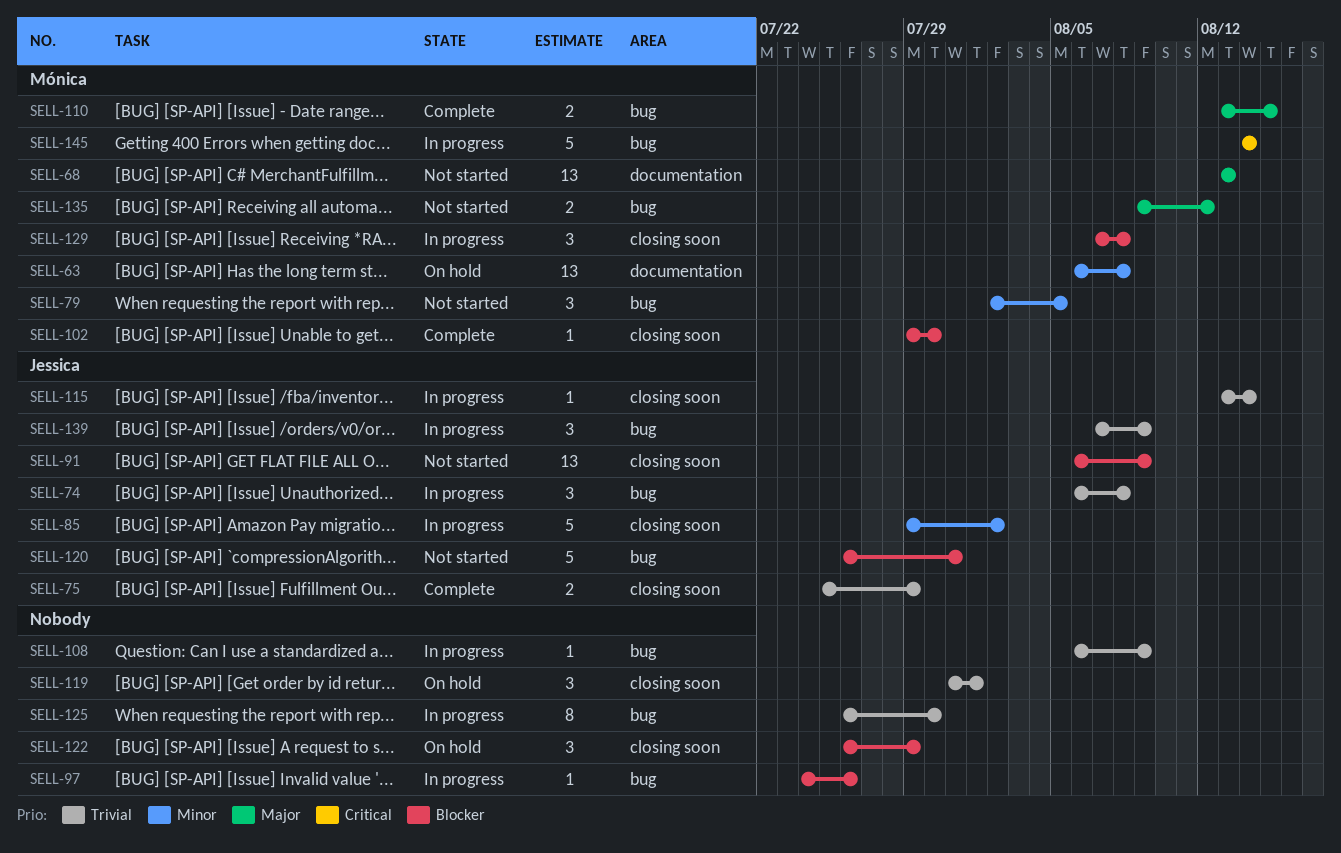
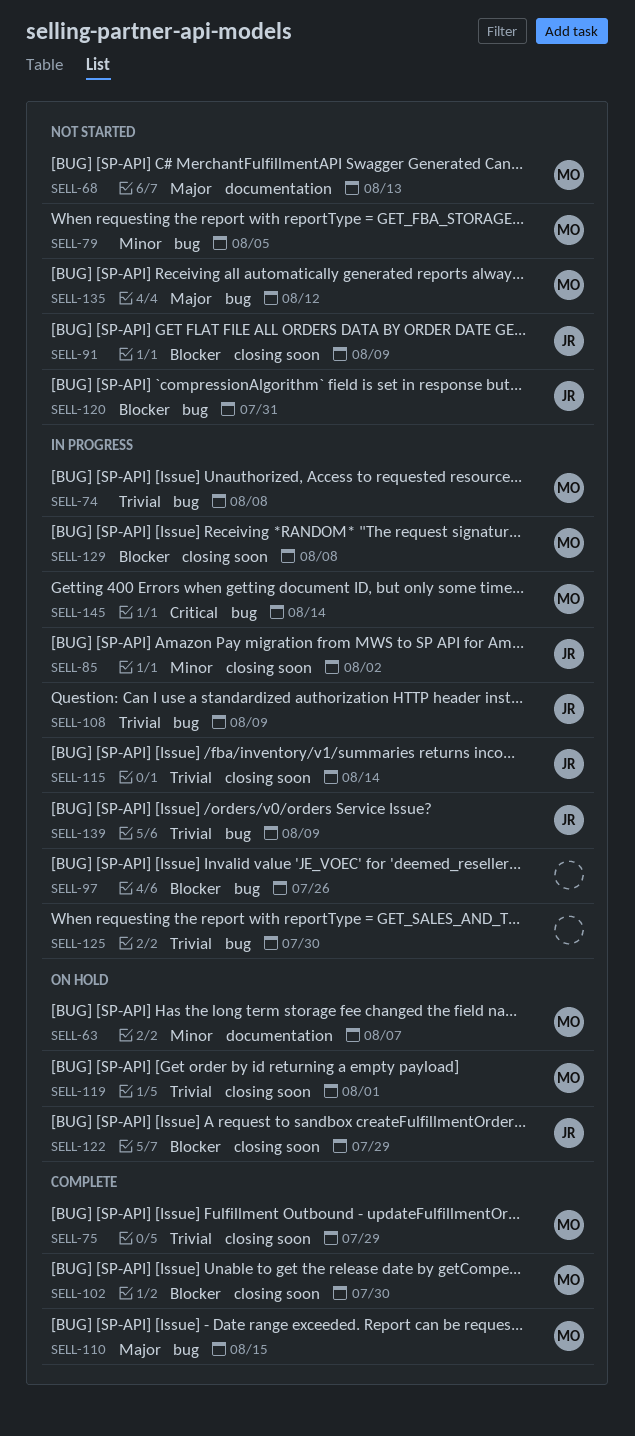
SELL-63, due: Aug 8 -> Aug 7
SELL-74, owner: Jessica -> Mónica
SELL-75, owner: Jessica -> Mónica
SELL-108, owner: none -> Jessica
SELL-119, owner: none -> Mónica
SELL-122, owner: none -> Jessica

